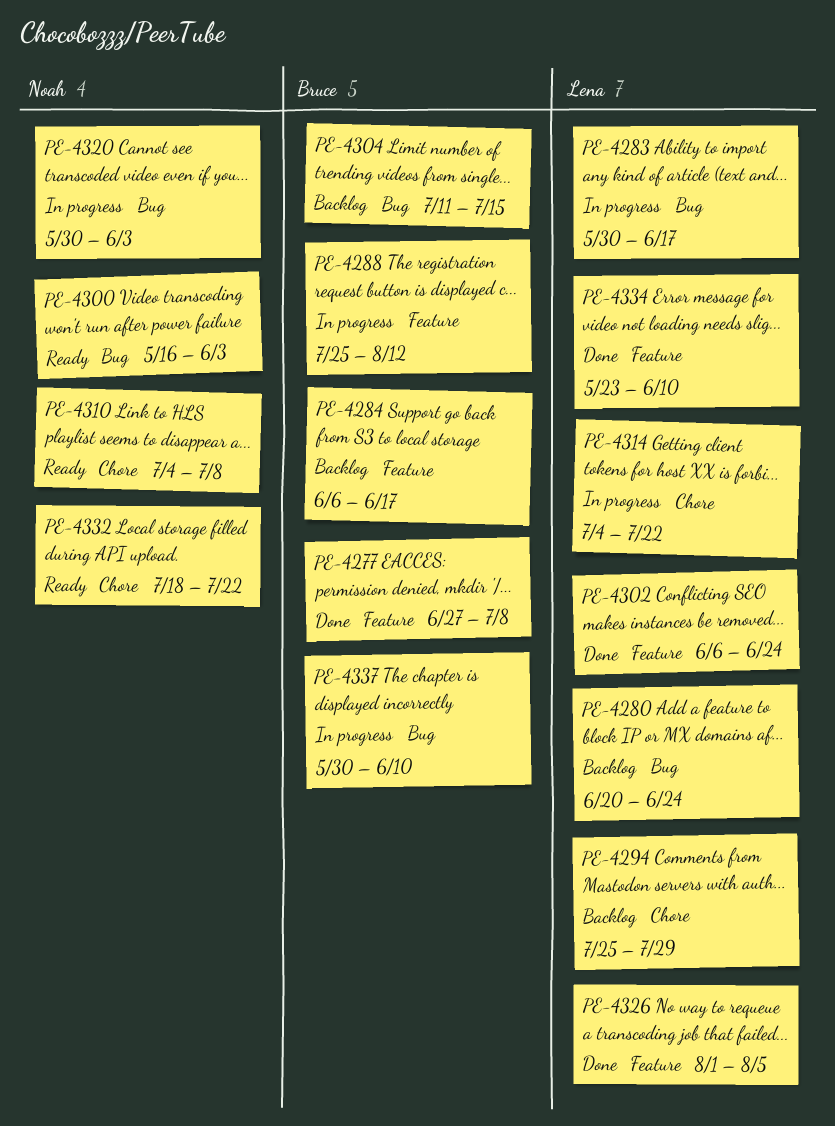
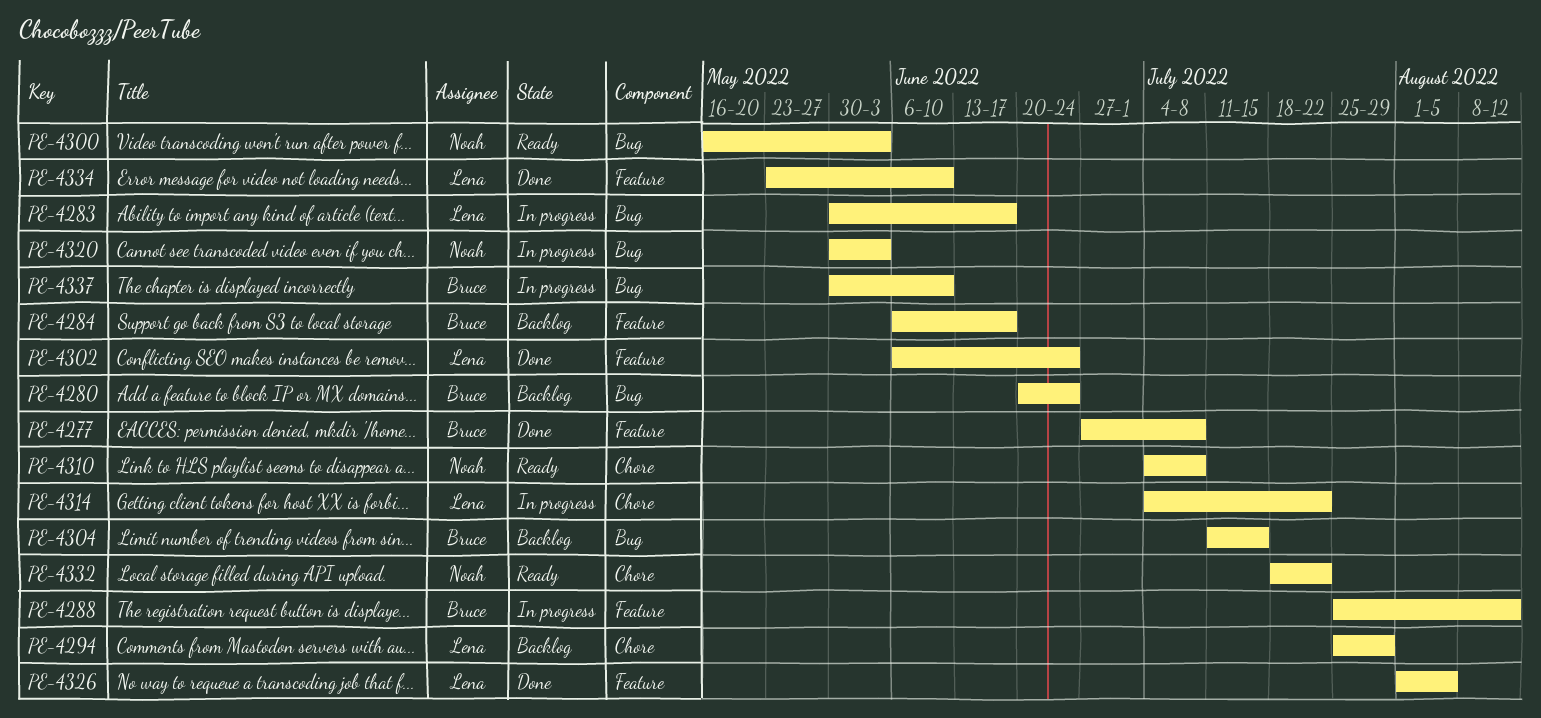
PE-4280, owner: Lena -> Bruce

